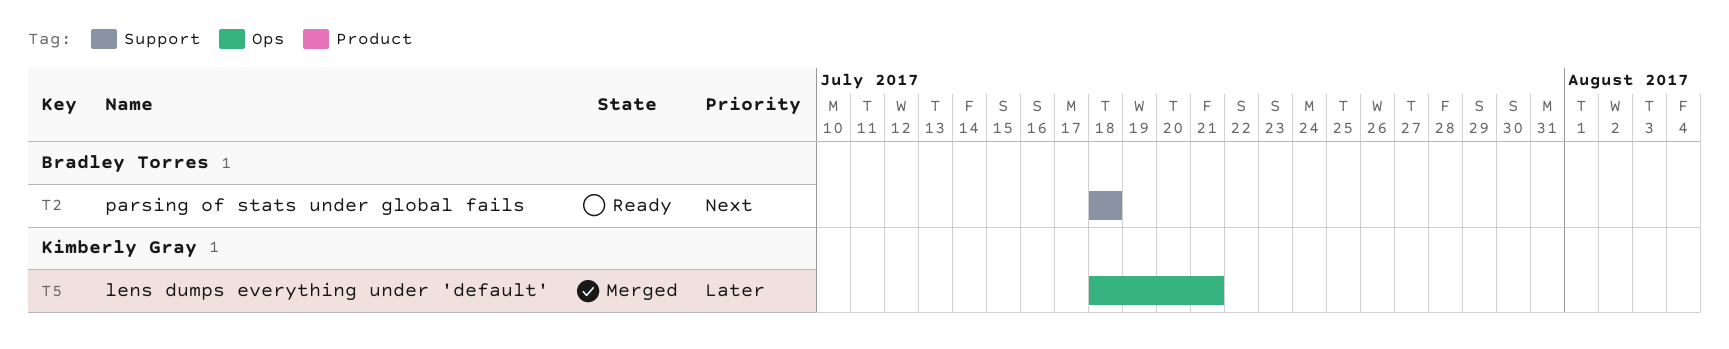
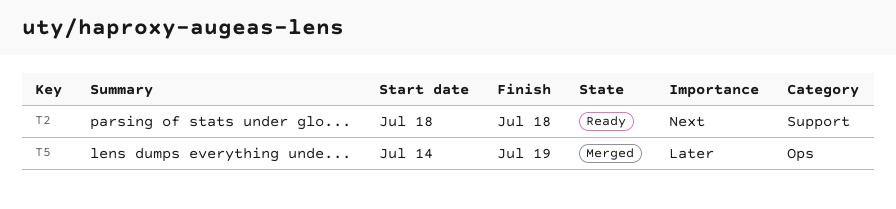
T5, start: Jul 18 -> Jul 14
T5, due: Jul 21 -> Jul 19

